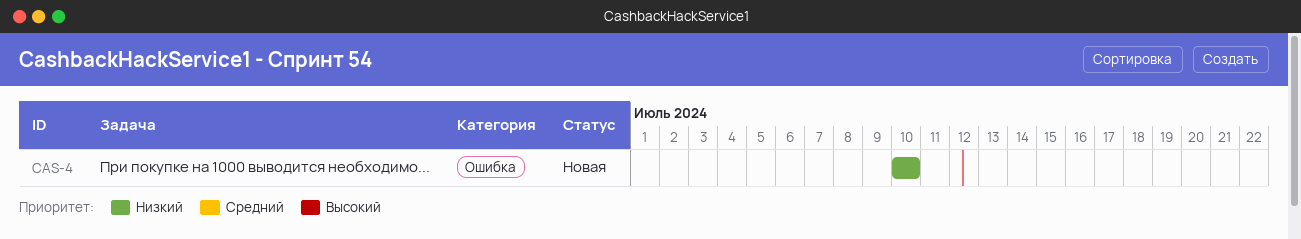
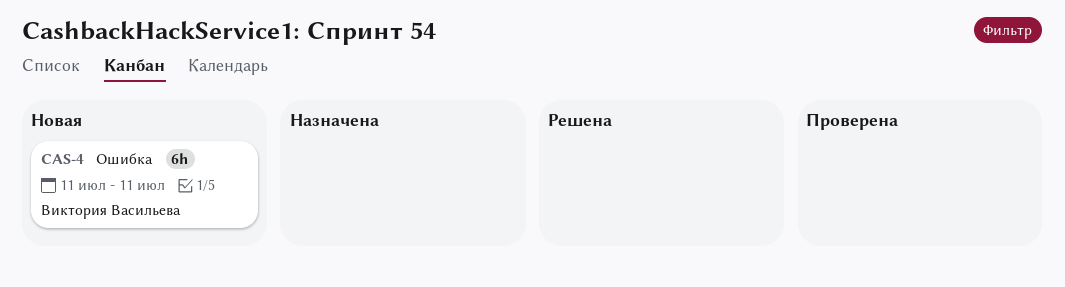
CAS-4, start: Jul 10 -> Jul 11
CAS-4, due: Jul 10 -> Jul 11

